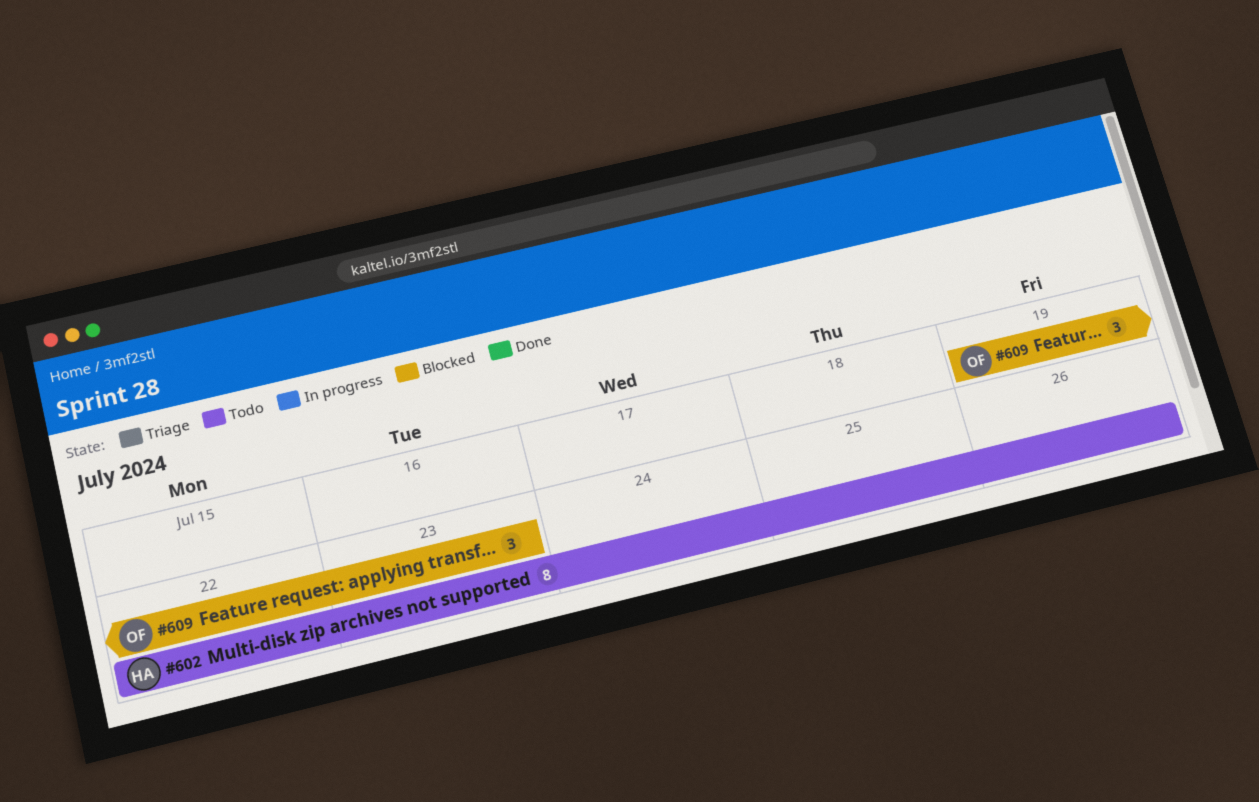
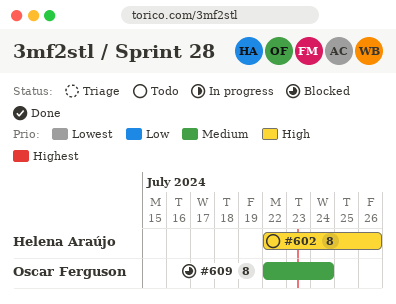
#609, estimate: 3 -> 8
#609, start: Jul 19 -> Jul 22
#609, due: Jul 23 -> Jul 24

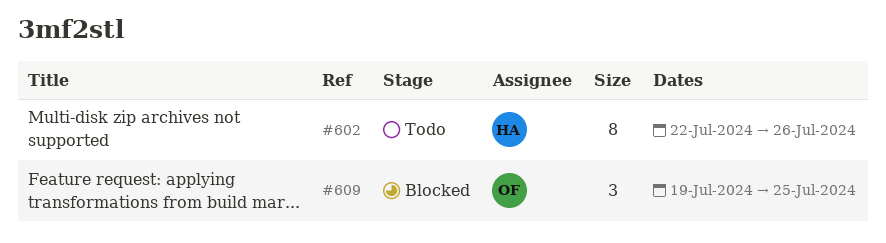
#609, estimate: 8 -> 3
#609, start: Jul 22 -> Jul 19
#609, due: Jul 24 -> Jul 25

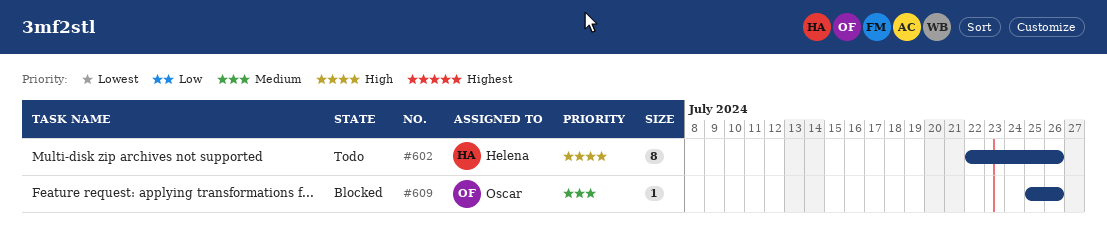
#609, estimate: 3 -> 1
#609, start: Jul 19 -> Jul 25
#609, due: Jul 25 -> Jul 26

